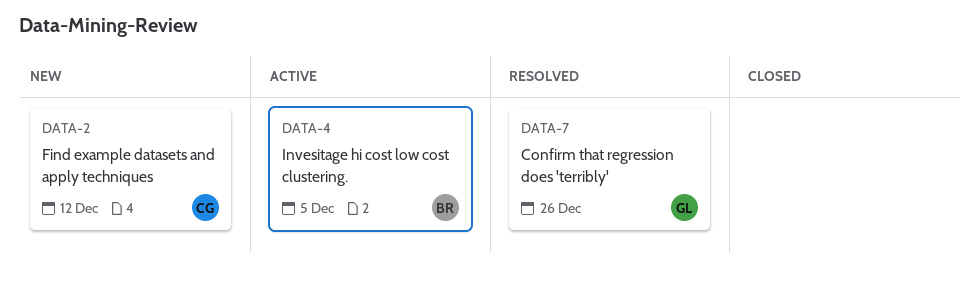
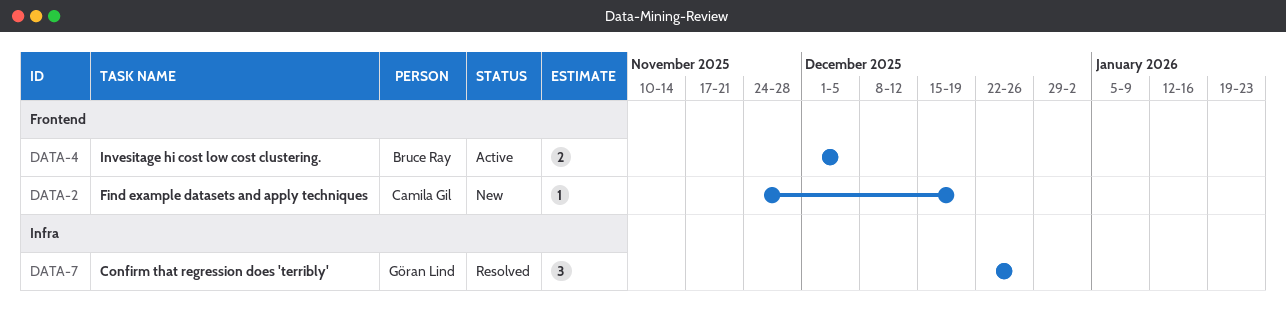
DATA-2, due: Dec 12 -> Dec 19

